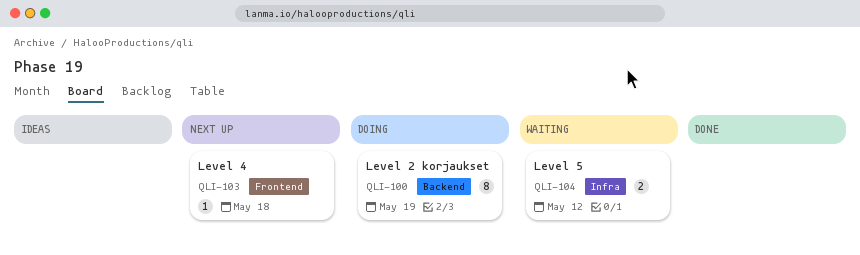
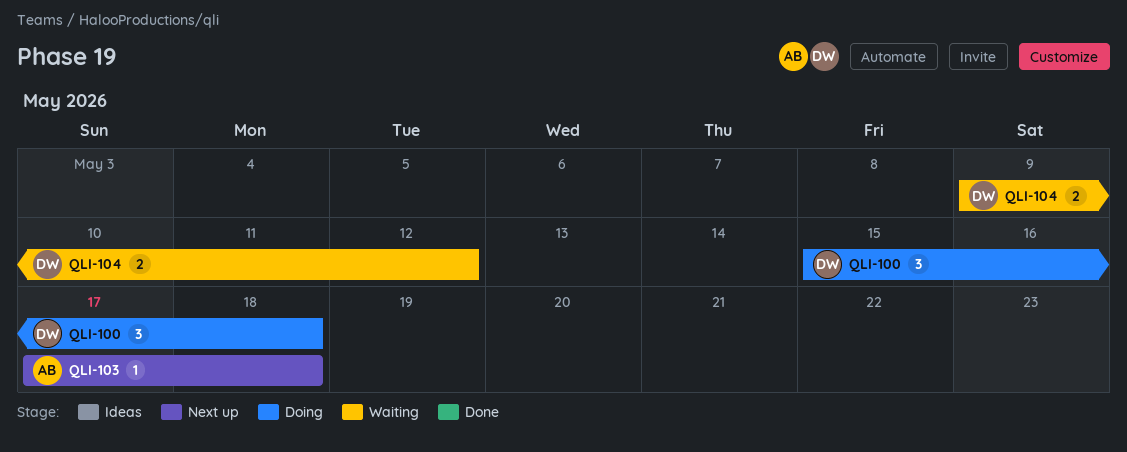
QLI-100, estimate: 8 -> 3
QLI-100, due: May 19 -> May 18

